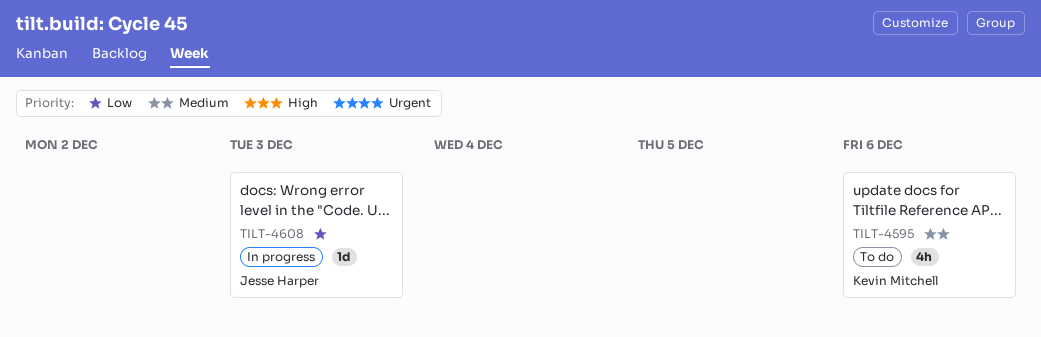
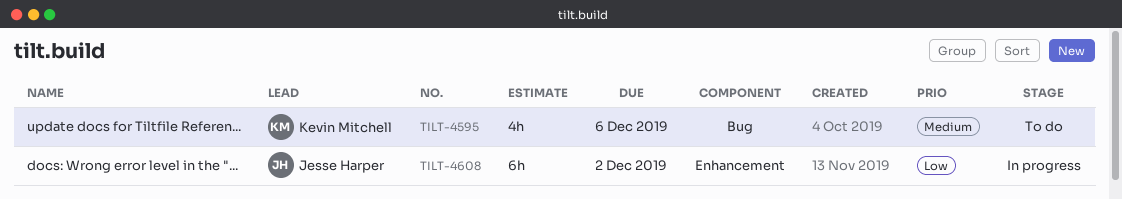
TILT-4608, estimate: 1d -> 6h
TILT-4608, due: Dec 3 -> Dec 2

